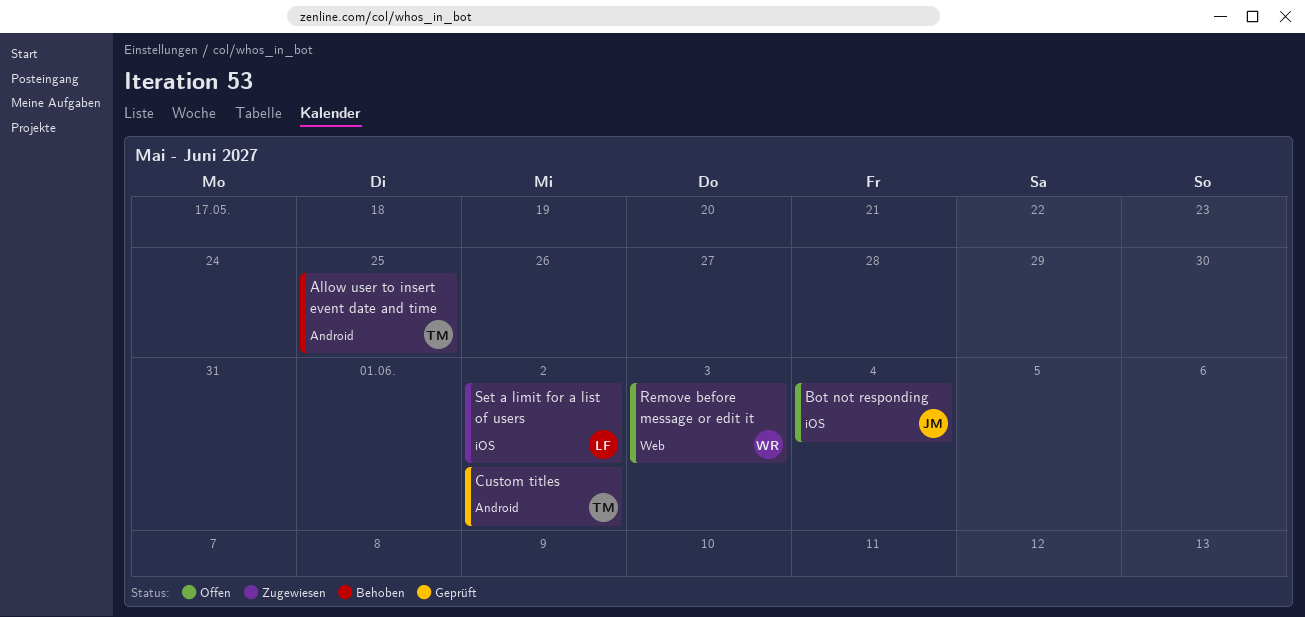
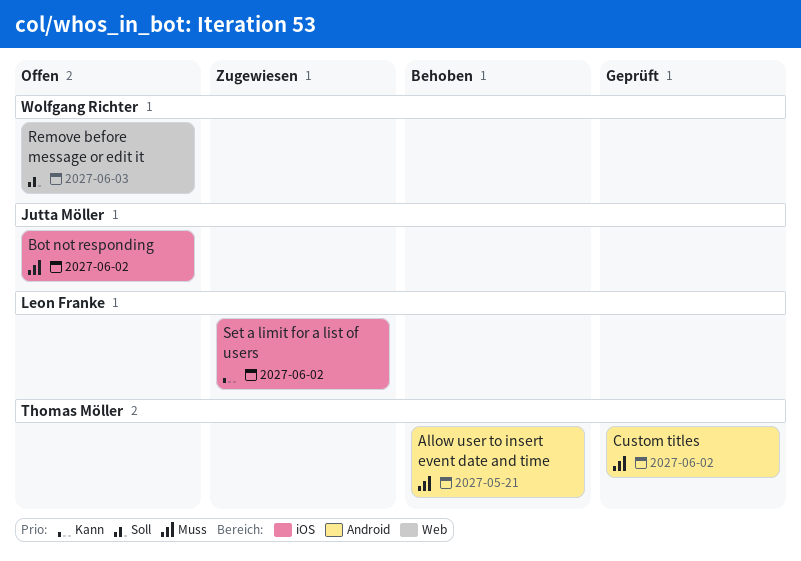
Allow user to insert event date and time, due: May 25 -> May 21
Bot not responding, due: Jun 4 -> Jun 2

